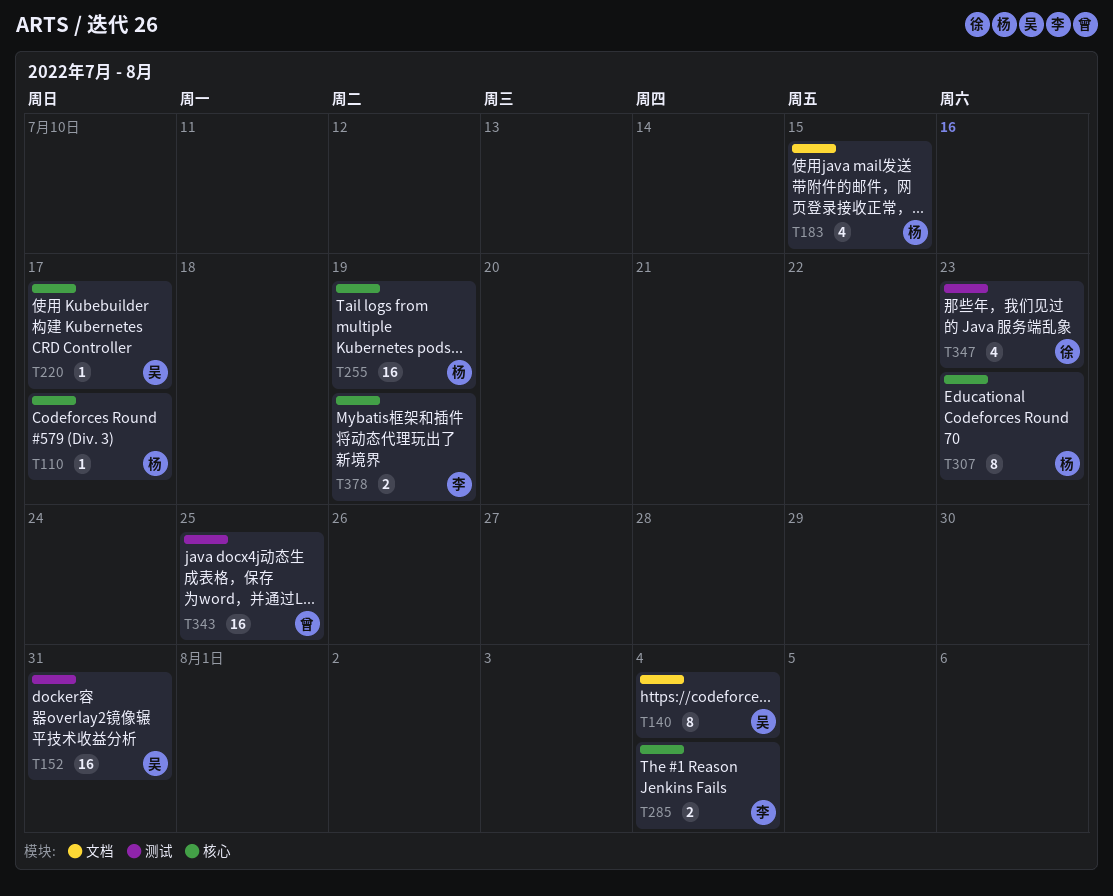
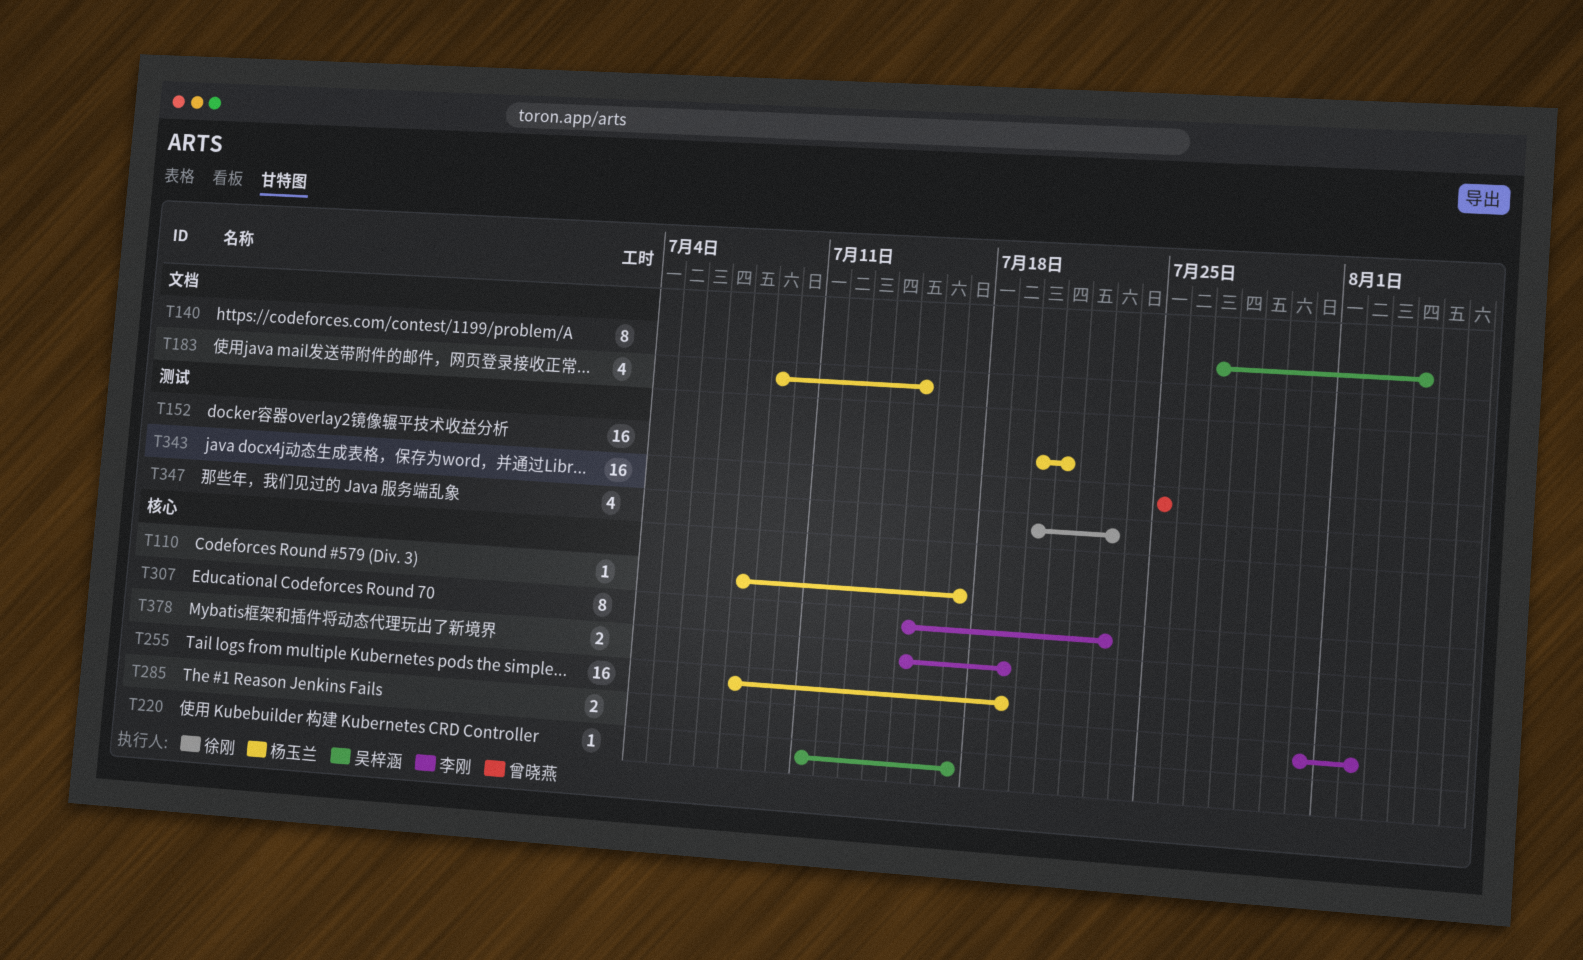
T152, owner: 吴梓涵 -> 杨玉兰
T152, due: Jul 31 -> Jul 21
T285, due: Aug 4 -> Aug 2
T307, owner: 杨玉兰 -> 李刚

